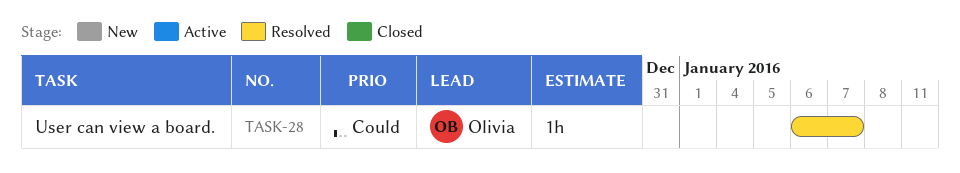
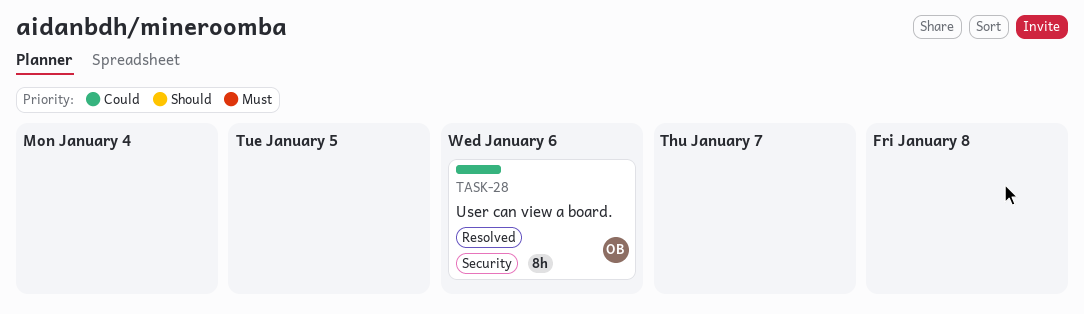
TASK-28, estimate: 1h -> 8h
TASK-28, due: Jan 7 -> Jan 6

